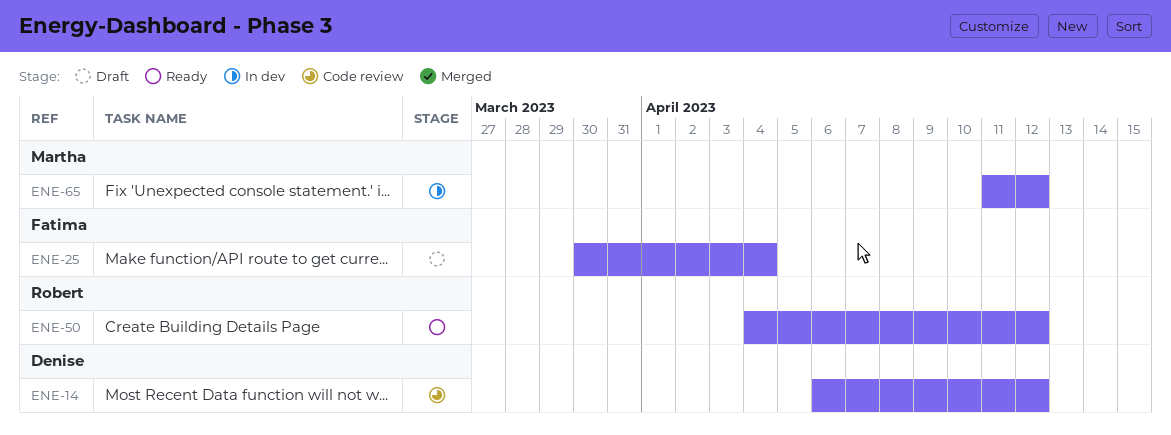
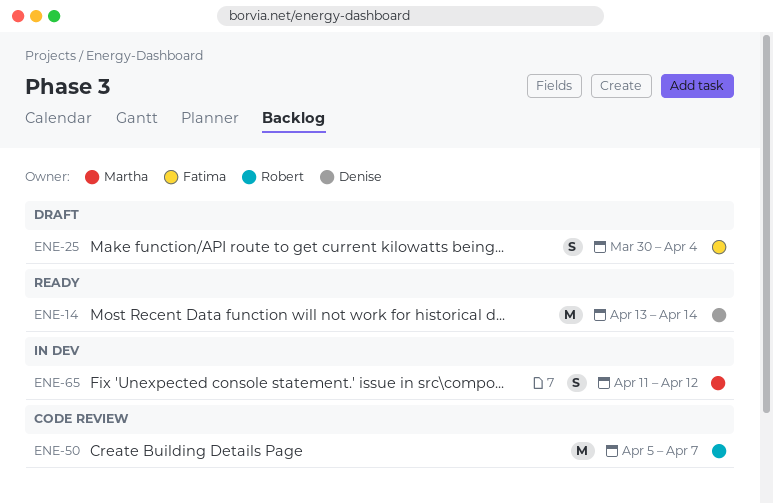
ENE-14, status: Code review -> Ready
ENE-14, start: Apr 6 -> Apr 13
ENE-14, due: Apr 12 -> Apr 14
ENE-50, status: Ready -> Code review
ENE-50, start: Apr 4 -> Apr 5
ENE-50, due: Apr 12 -> Apr 7

